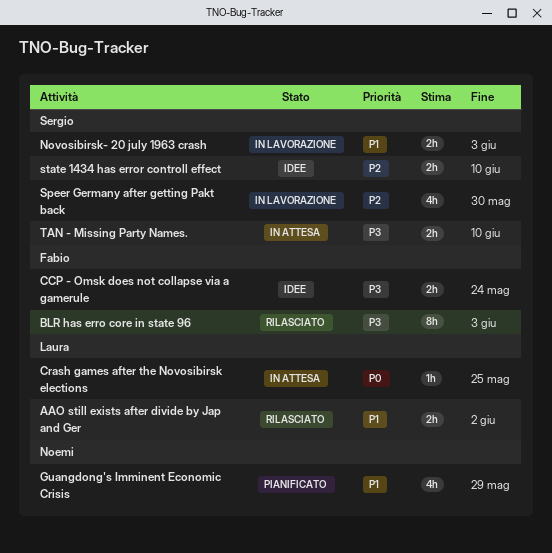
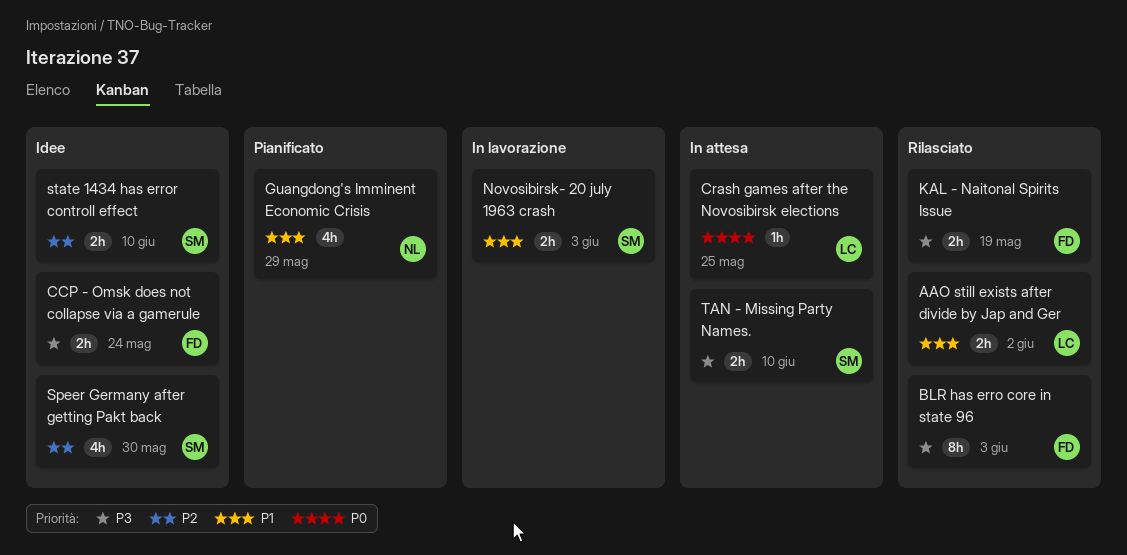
KAL - Naitonal Spirits Issue: none -> present
Speer Germany after getting Pakt back, status: In lavorazione -> Idee

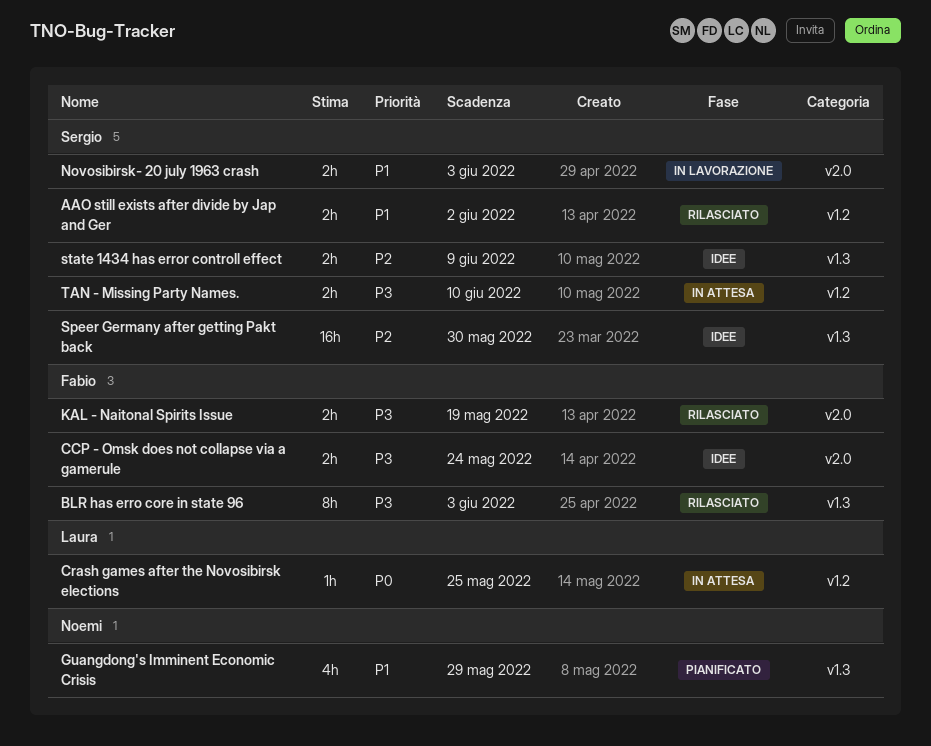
AAO still exists after divide by Jap and Ger, owner: Laura -> Sergio
Speer Germany after getting Pakt back, estimate: 4h -> 16h
state 1434 has error controll effect, due: Jun 10 -> Jun 9

